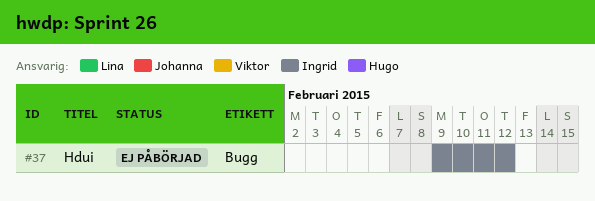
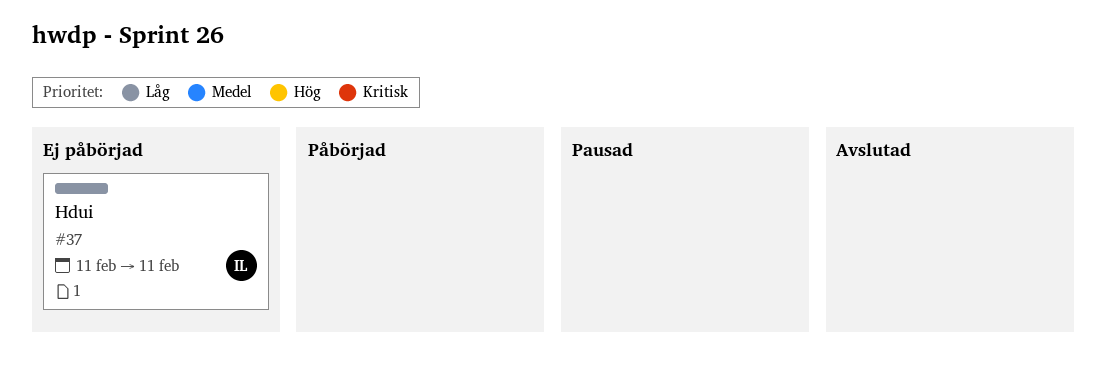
#37, start: Feb 9 -> Feb 11
#37, due: Feb 12 -> Feb 11

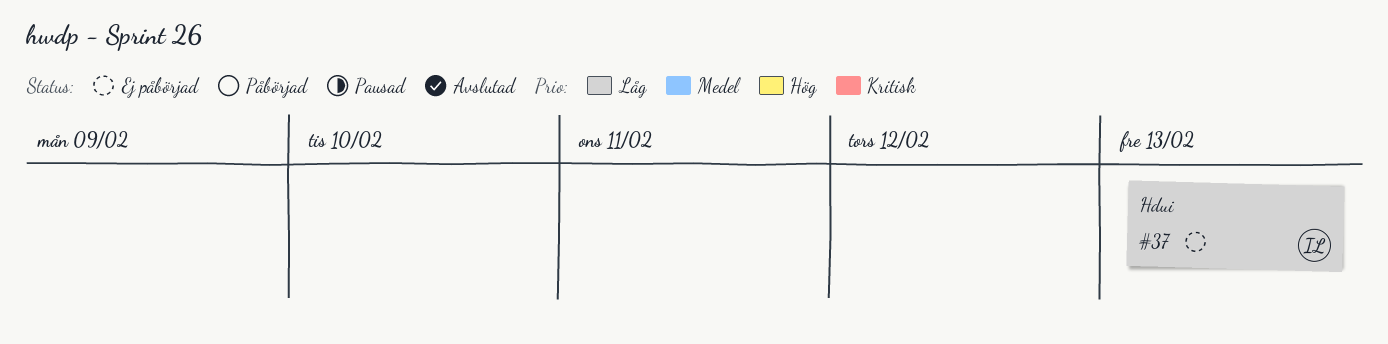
#37, due: Feb 11 -> Feb 13

